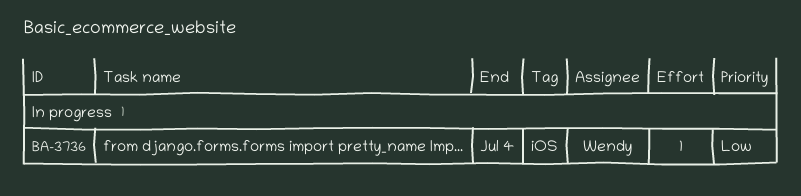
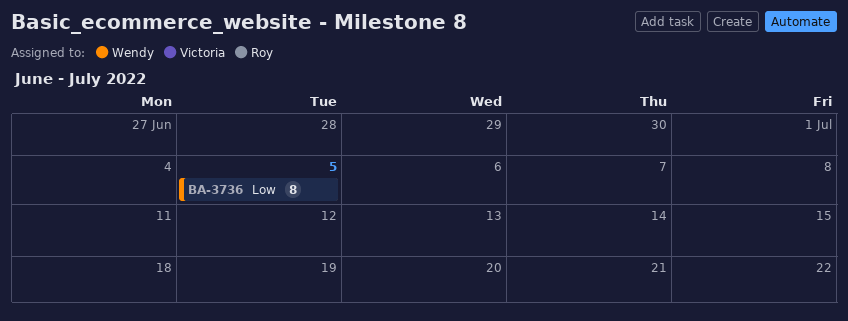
BA-3736, estimate: 1 -> 8
BA-3736, due: Jul 4 -> Jul 5

